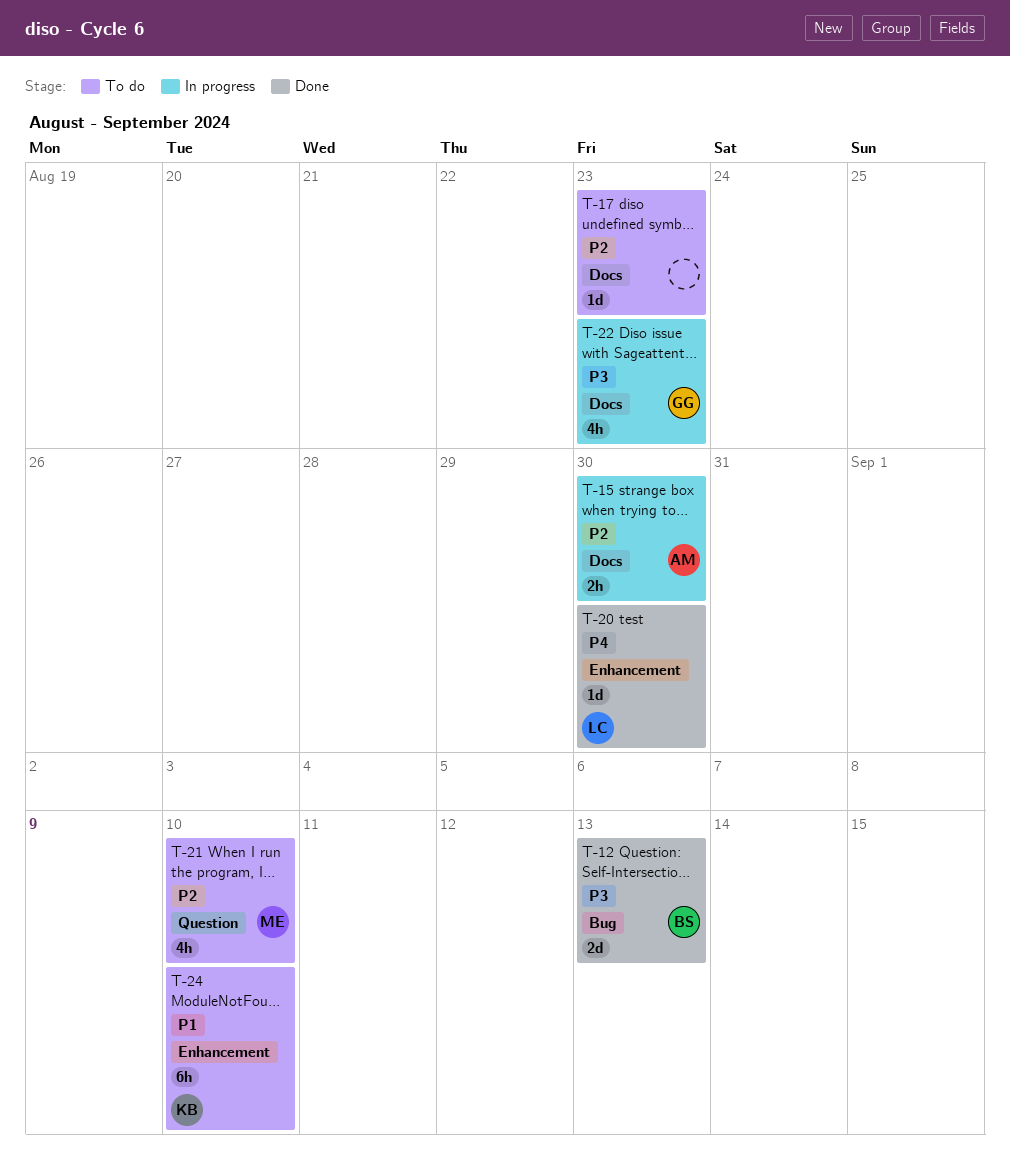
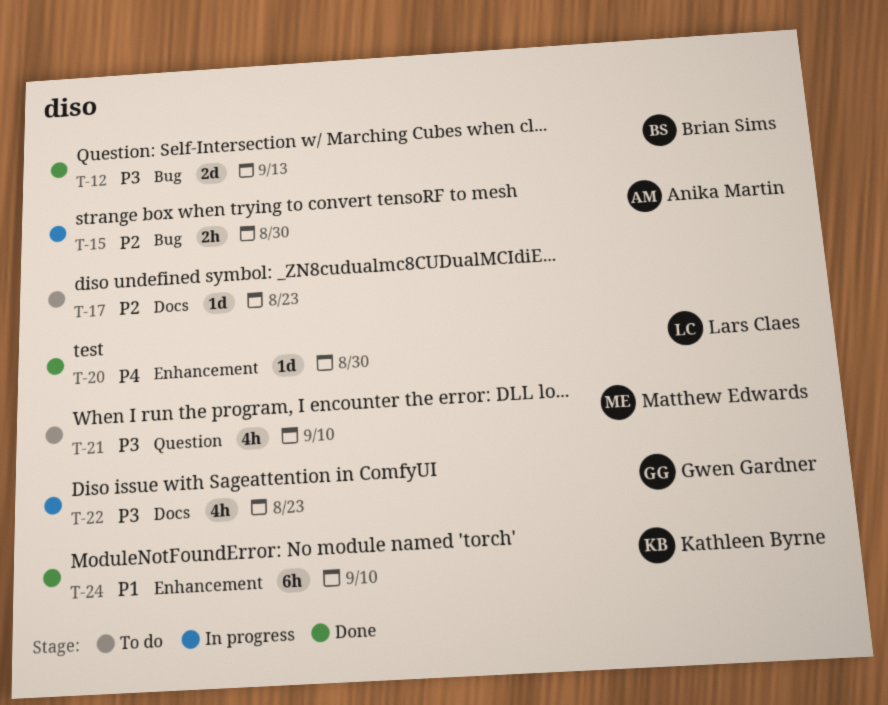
T-15, label: Docs -> Bug
T-21, priority: P2 -> P3
T-24, status: To do -> Done

